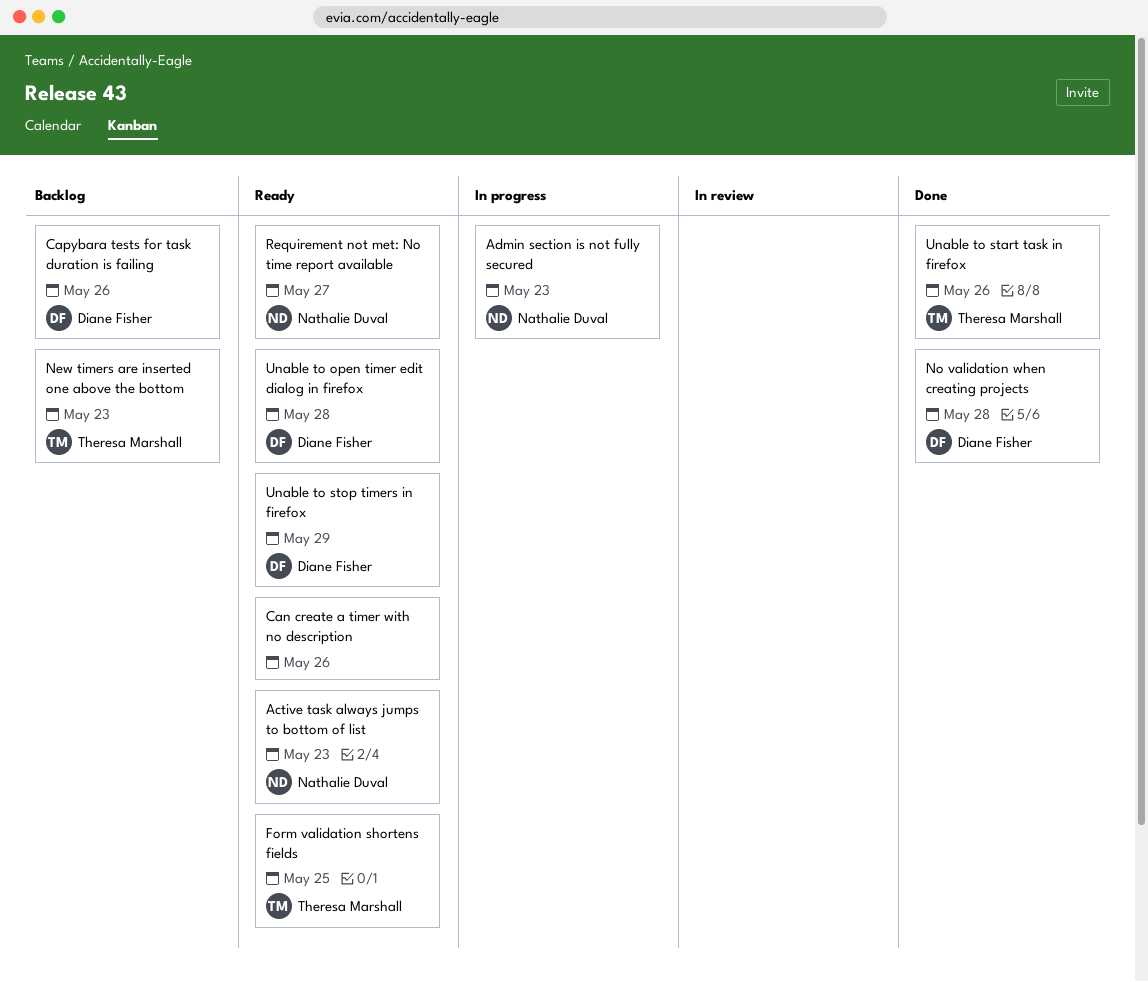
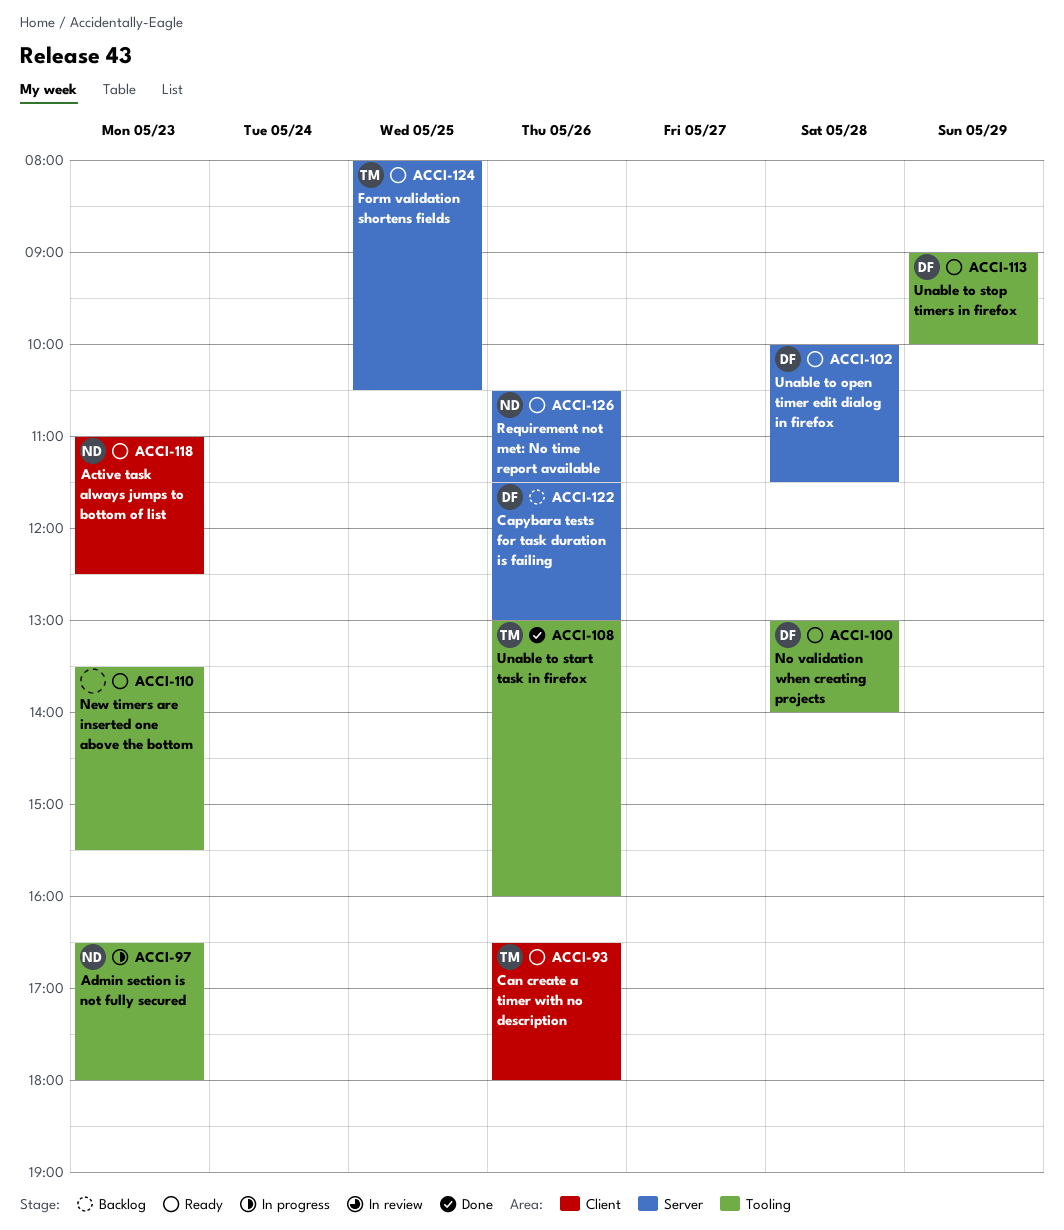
Can create a timer with no description, owner: none -> Theresa Marshall
New timers are inserted one above the bottom, status: Backlog -> Ready
New timers are inserted one above the bottom, owner: Theresa Marshall -> none
No validation when creating projects, status: Done -> Ready
Requirement not met: No time report available, day: May 27 -> May 26

